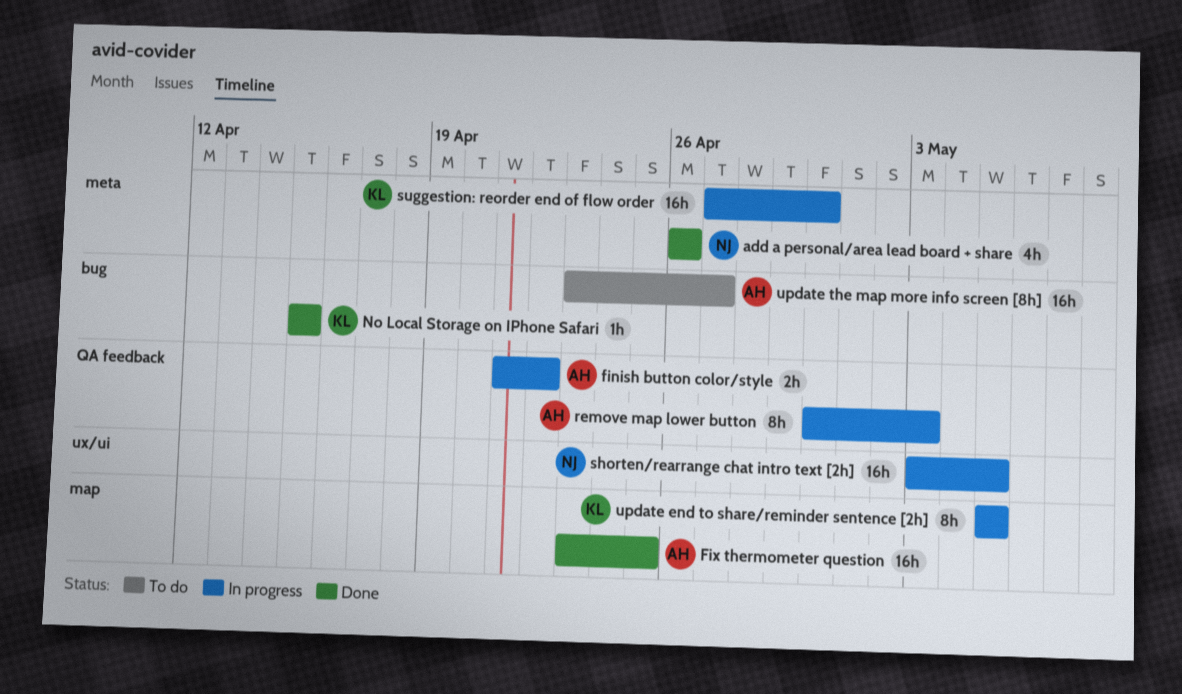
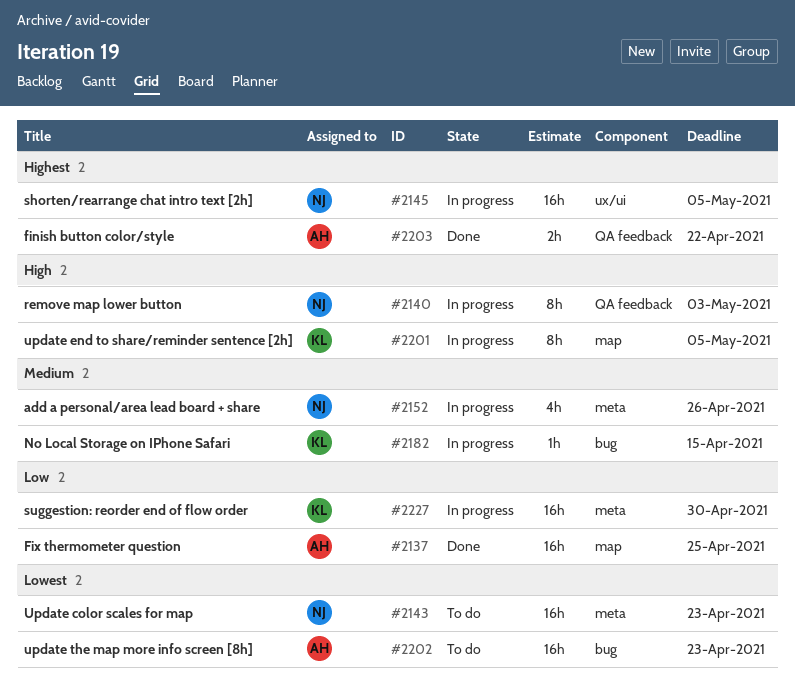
add a personal/area lead board + share, status: Done -> In progress
finish button color/style, status: In progress -> Done
No Local Storage on IPhone Safari, status: Done -> In progress
remove map lower button, owner: AH -> NJ
Update color scales for map: none -> present
update the map more info screen [8h], due: Apr 27 -> Apr 23

